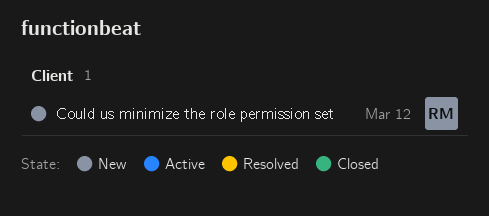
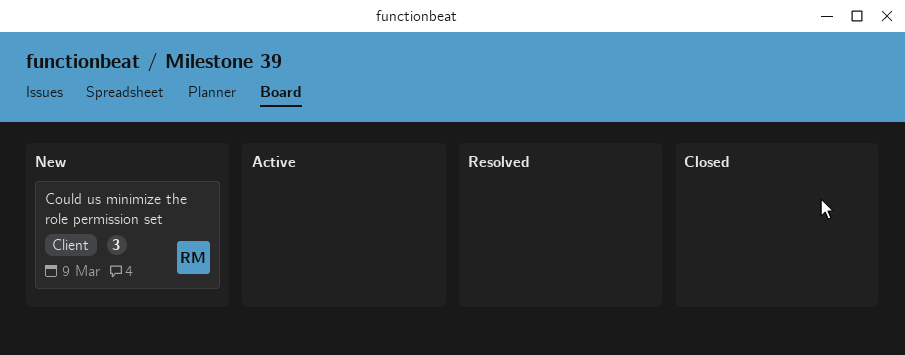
Could us minimize the role permission set, due: Mar 12 -> Mar 9

